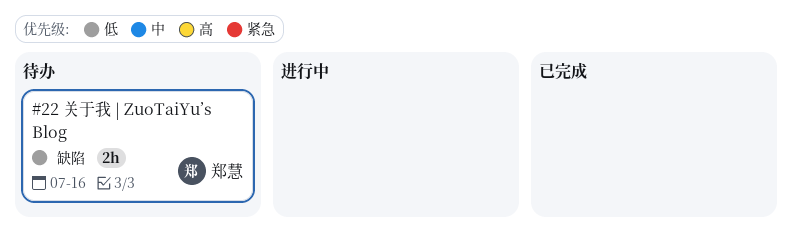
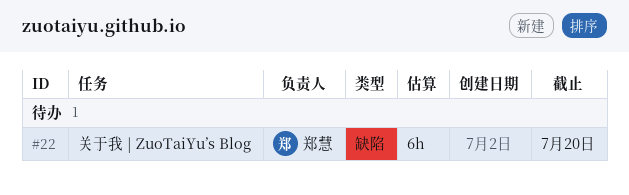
#22, estimate: 2h -> 6h
#22, due: Jul 16 -> Jul 20

